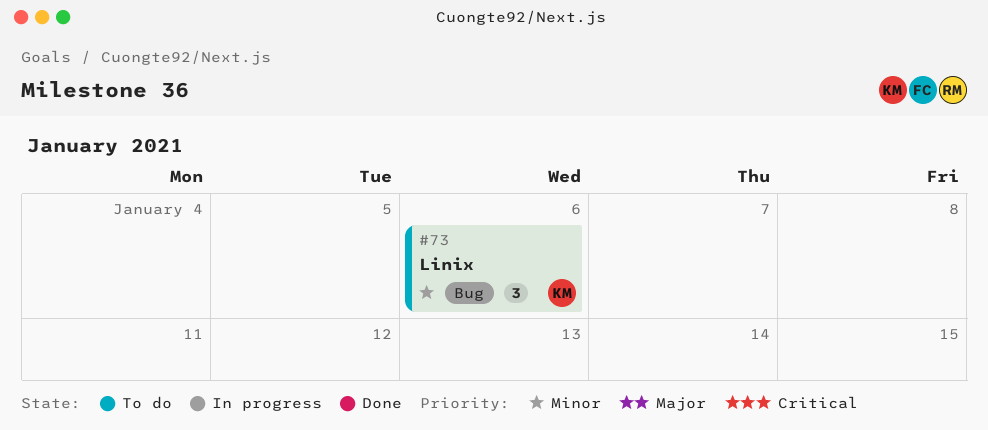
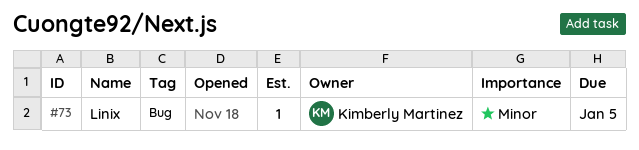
#73, estimate: 3 -> 1
#73, due: Jan 6 -> Jan 5

